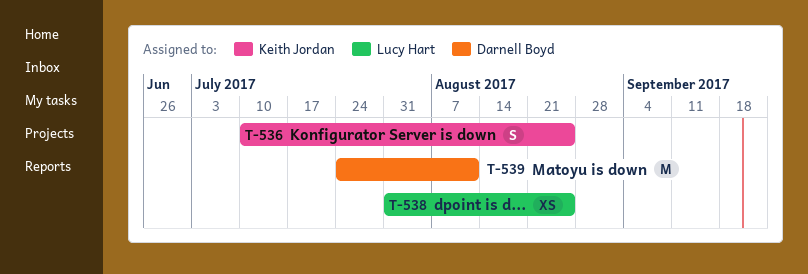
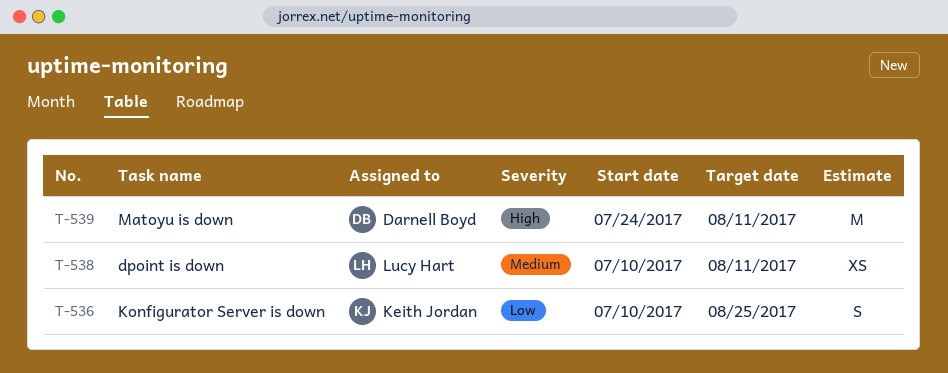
T-538, start: Jul 31 -> Jul 10
T-538, due: Aug 25 -> Aug 11

